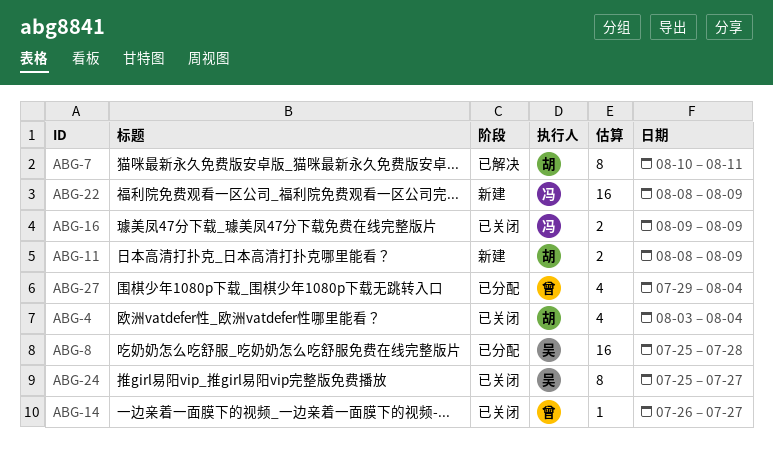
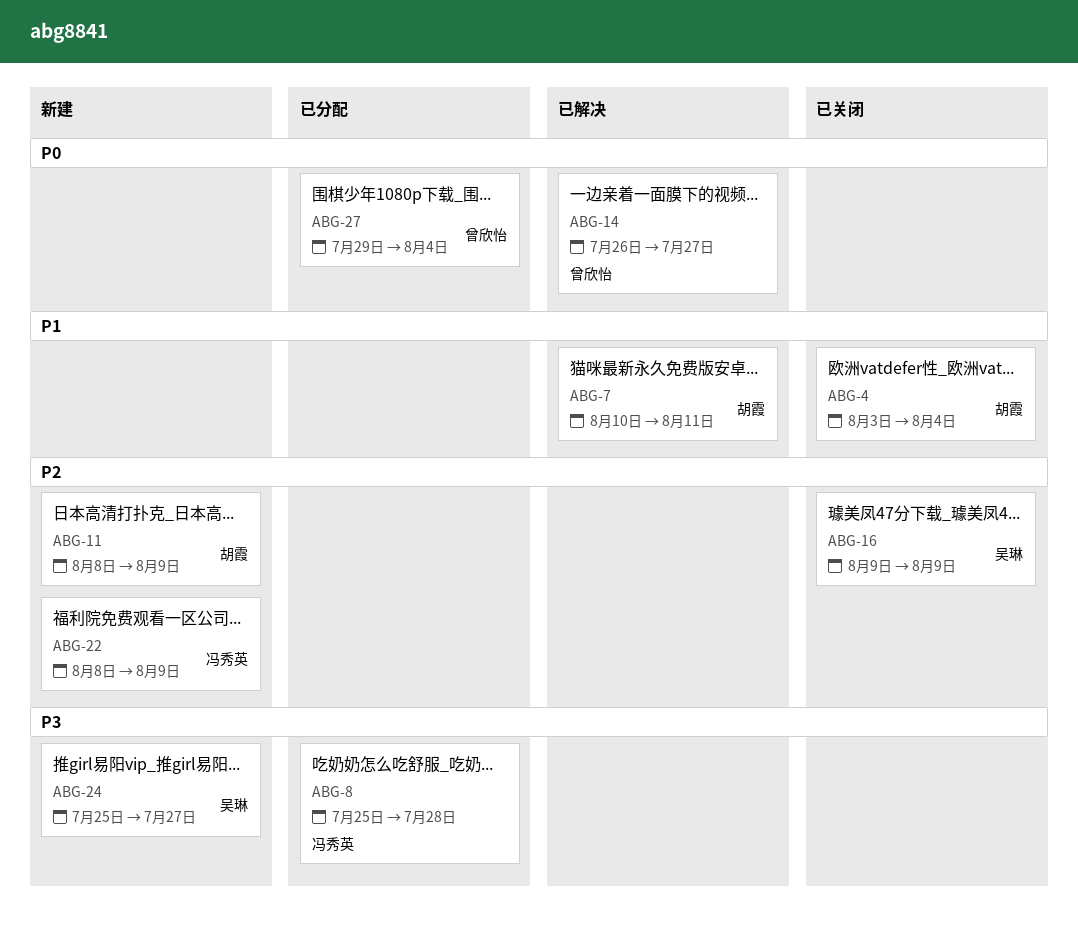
ABG-8, owner: 吴琳 -> 冯秀英
ABG-14, status: 已关闭 -> 已解决
ABG-16, owner: 冯秀英 -> 吴琳
ABG-24, status: 已关闭 -> 新建

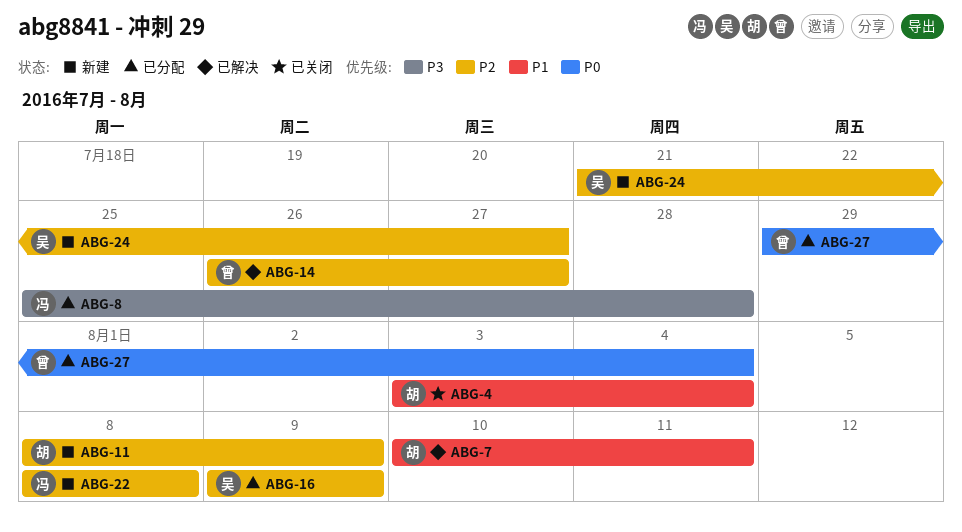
ABG-14, priority: P0 -> P2
ABG-16, status: 已关闭 -> 已分配
ABG-22, due: Aug 9 -> Aug 8
ABG-24, priority: P3 -> P2
ABG-24, start: Jul 25 -> Jul 21

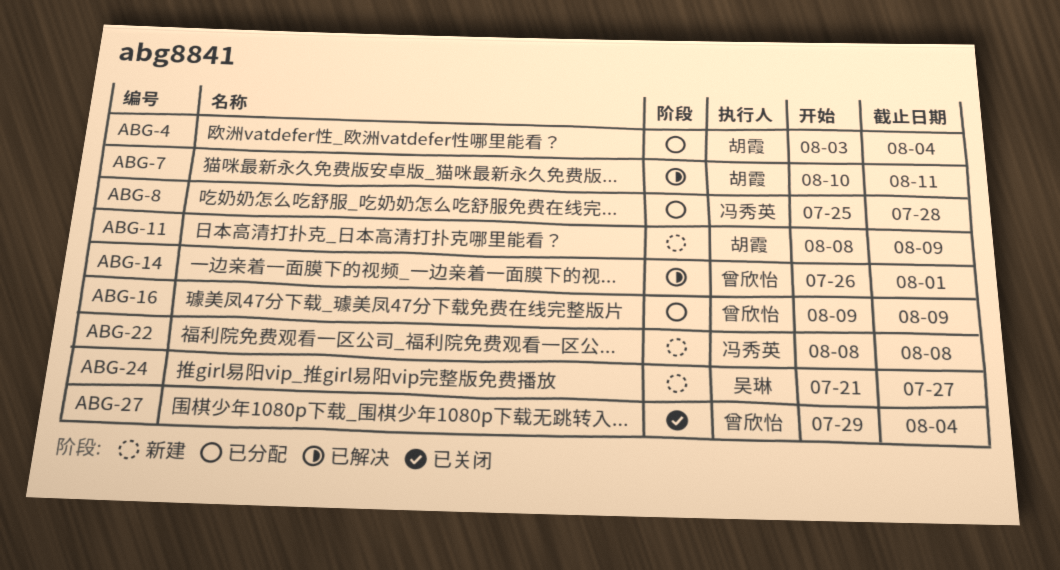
ABG-4, status: 已关闭 -> 已分配
ABG-14, due: Jul 27 -> Aug 1
ABG-16, owner: 吴琳 -> 曾欣怡
ABG-27, status: 已分配 -> 已关闭

